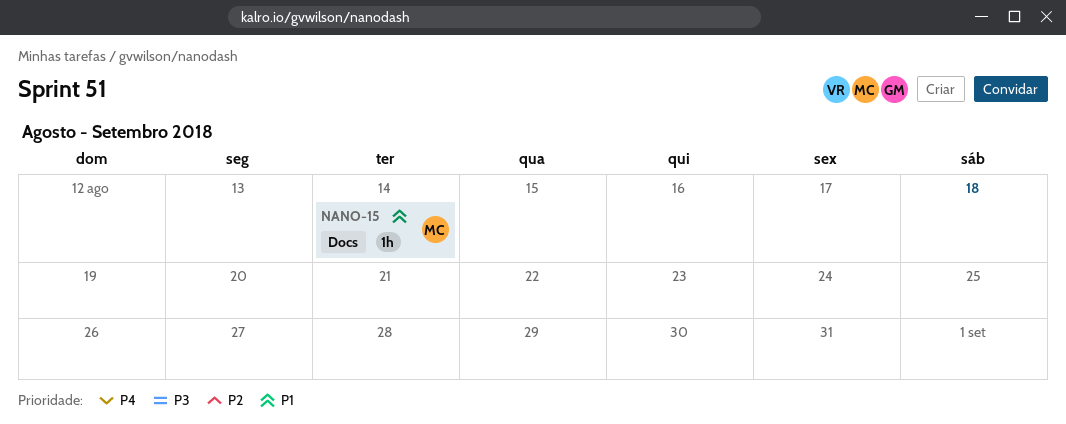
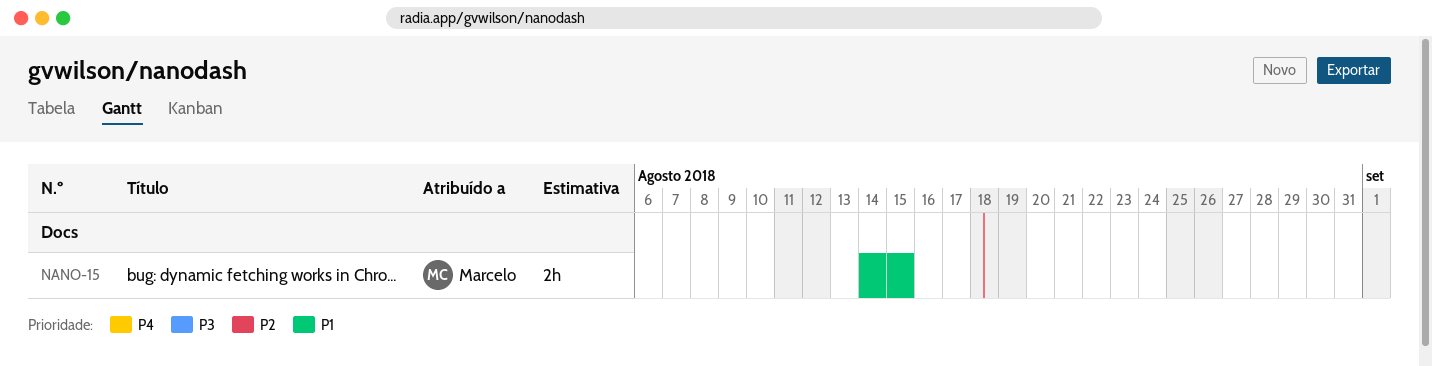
NANO-15, estimate: 1h -> 2h
NANO-15, due: Aug 14 -> Aug 15

